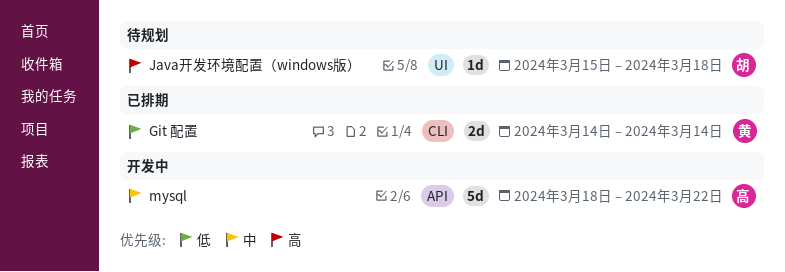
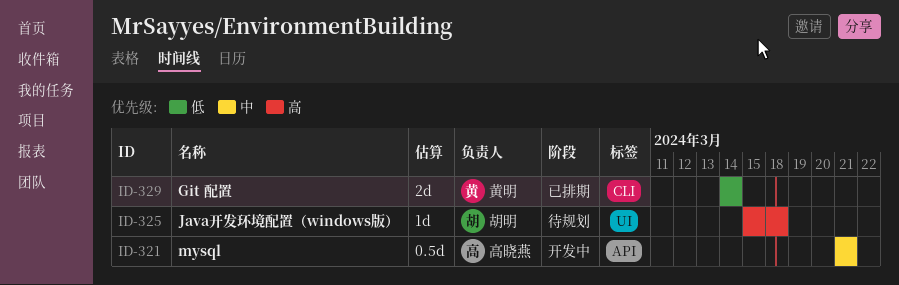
mysql, estimate: 5d -> 0.5d
mysql, start: Mar 18 -> Mar 21
mysql, due: Mar 22 -> Mar 21

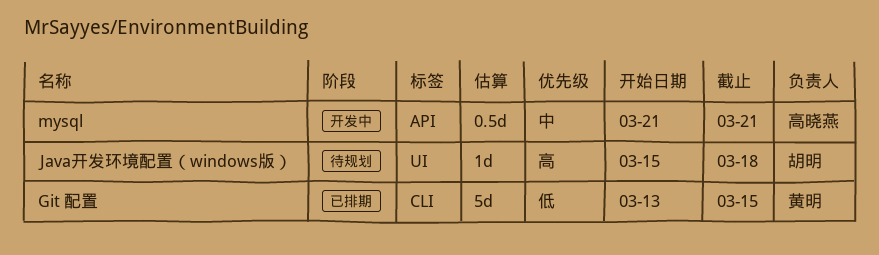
Git 配置, estimate: 2d -> 5d
Git 配置, start: Mar 14 -> Mar 13
Git 配置, due: Mar 14 -> Mar 15

